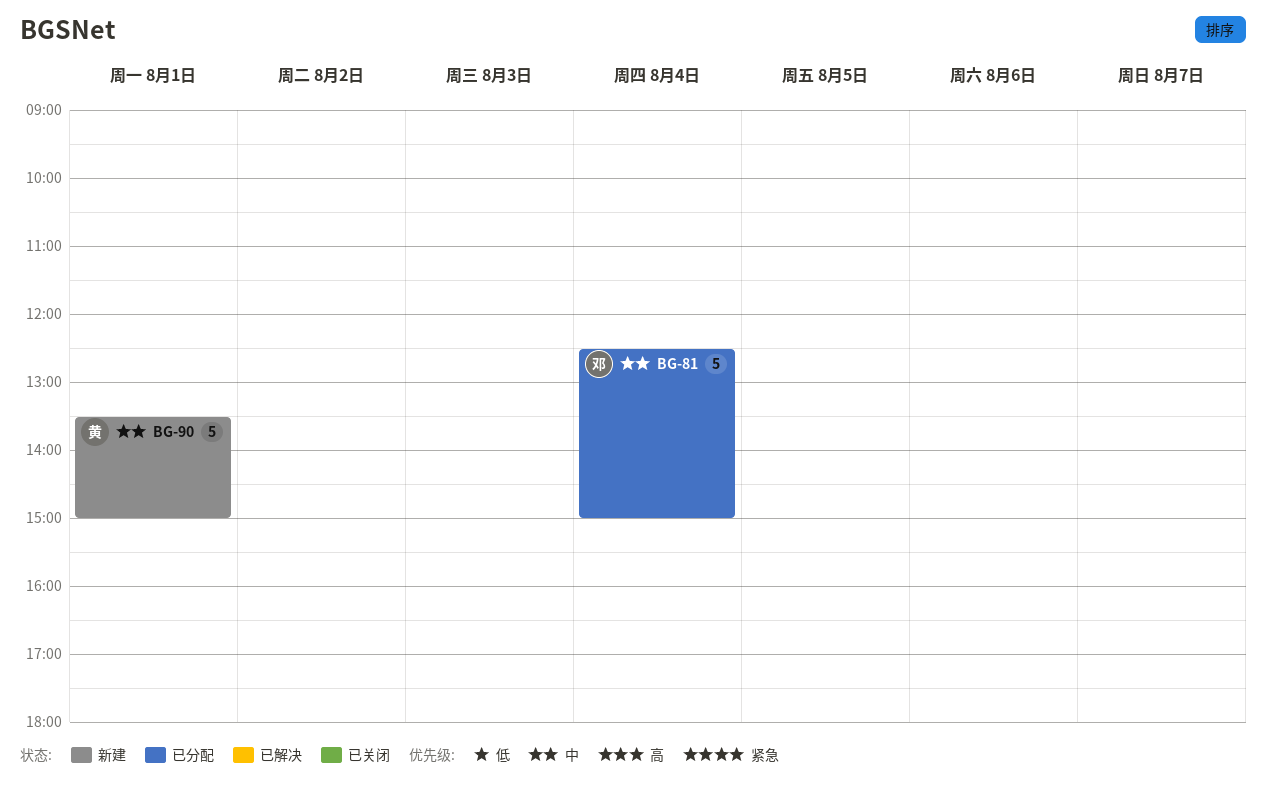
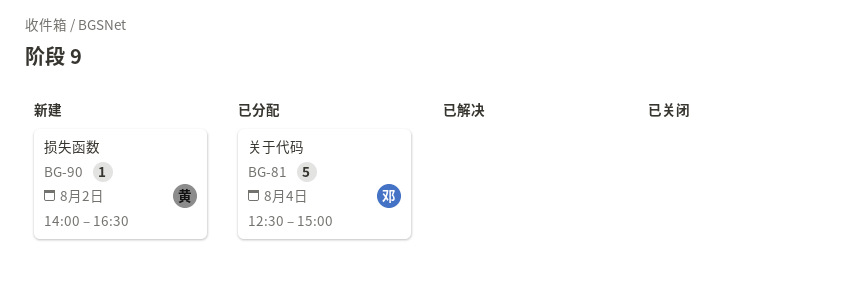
BG-90, estimate: 5 -> 1
BG-90, day: Aug 1 -> Aug 2
BG-90, begins: 13:30 -> 14:00
BG-90, ends: 15:00 -> 16:30

